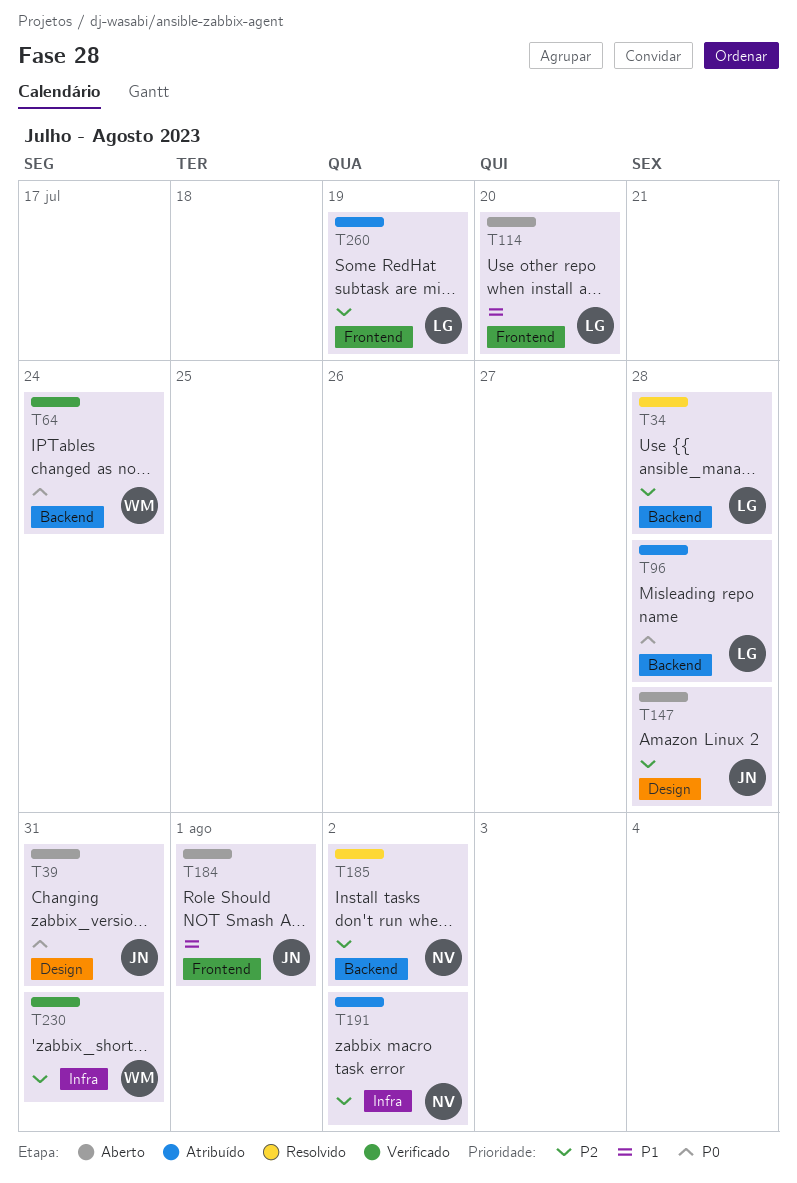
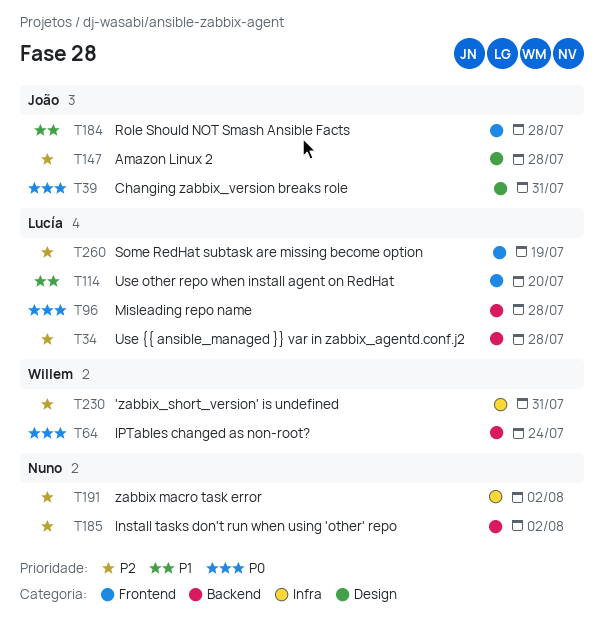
T184, due: Aug 1 -> Jul 28

